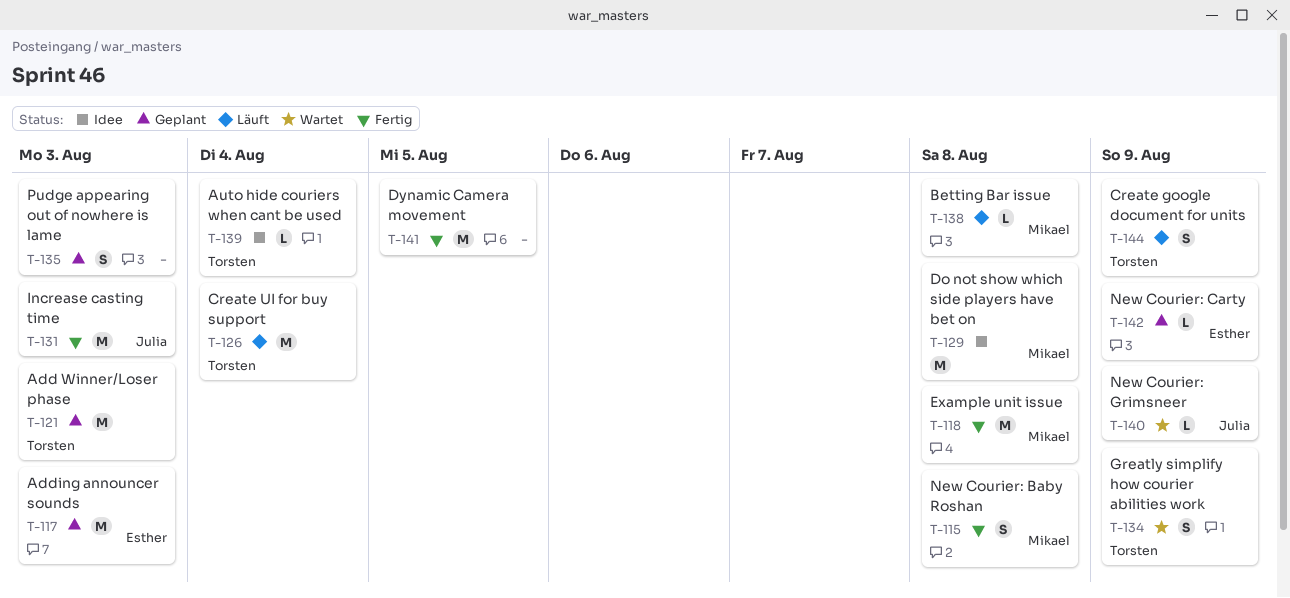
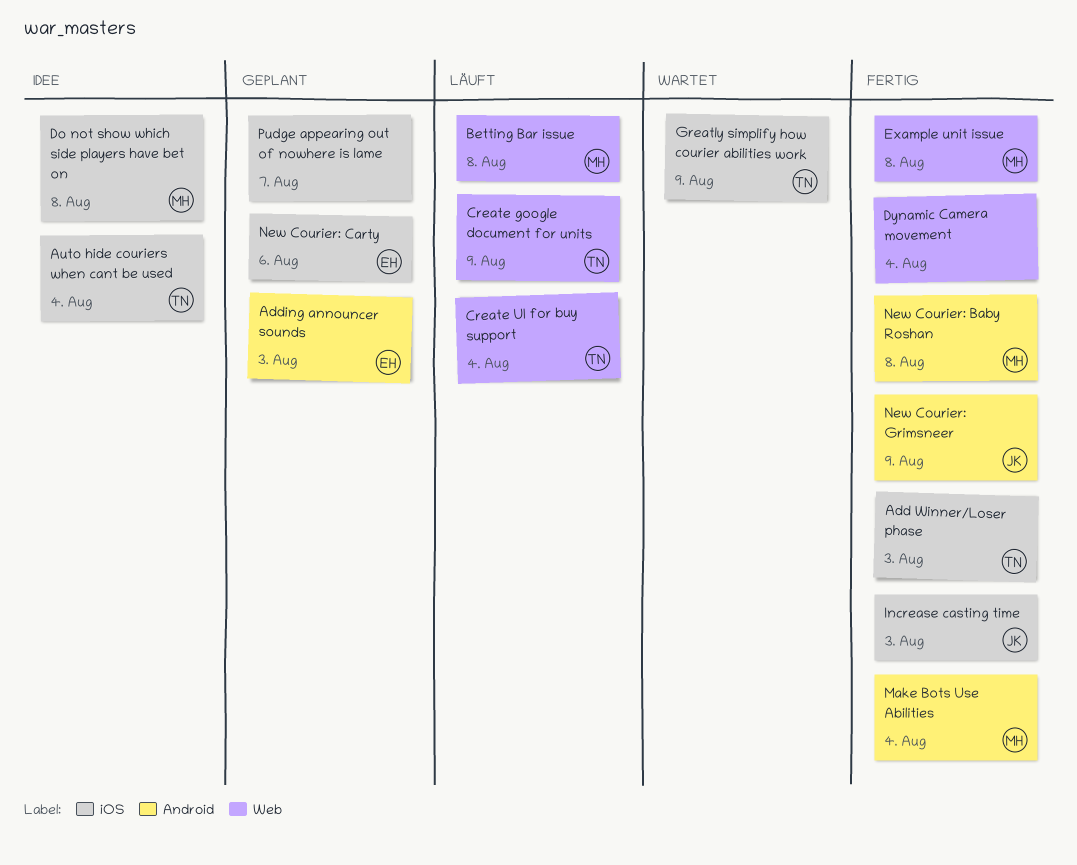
Add Winner/Loser phase, status: Geplant -> Fertig
Dynamic Camera movement, due: Aug 5 -> Aug 4
Make Bots Use Abilities: none -> present
New Courier: Carty, due: Aug 9 -> Aug 6
New Courier: Grimsneer, status: Wartet -> Fertig
Pudge appearing out of nowhere is lame, due: Aug 3 -> Aug 7

